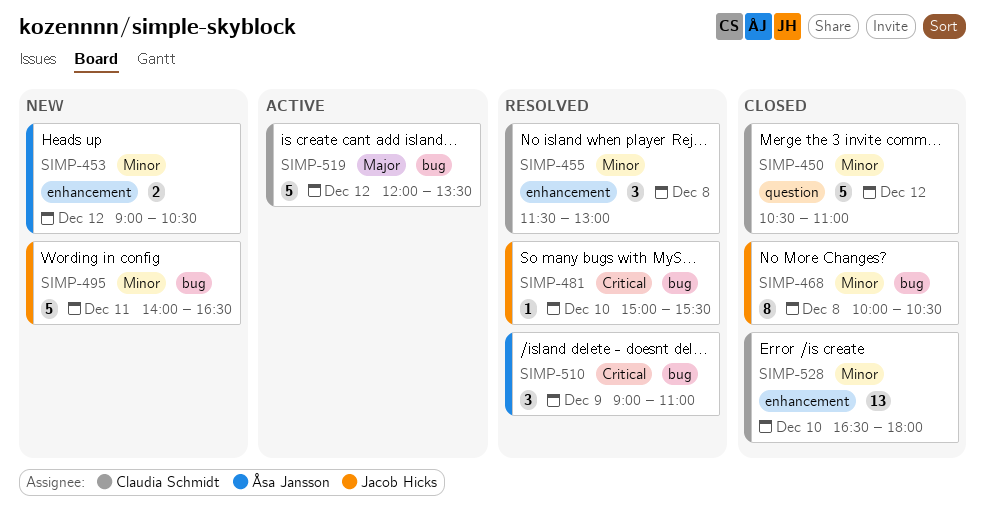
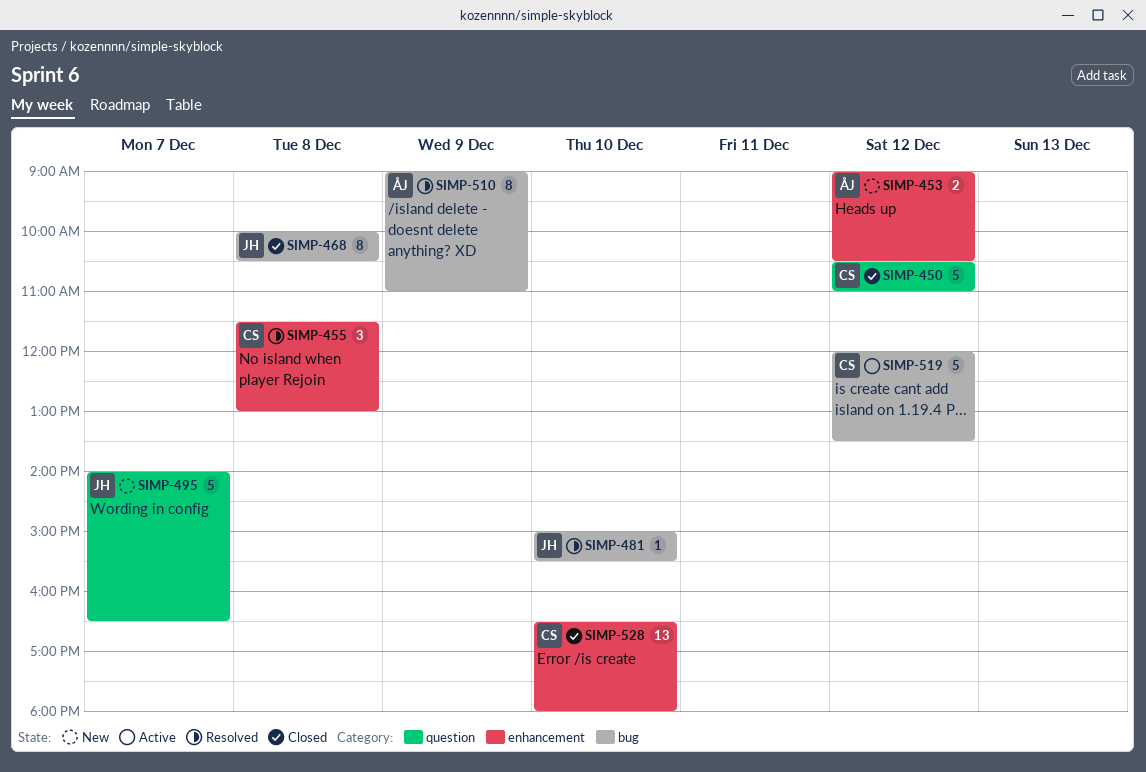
SIMP-495, label: bug -> question
SIMP-495, day: Dec 11 -> Dec 7
SIMP-510, estimate: 3 -> 8

